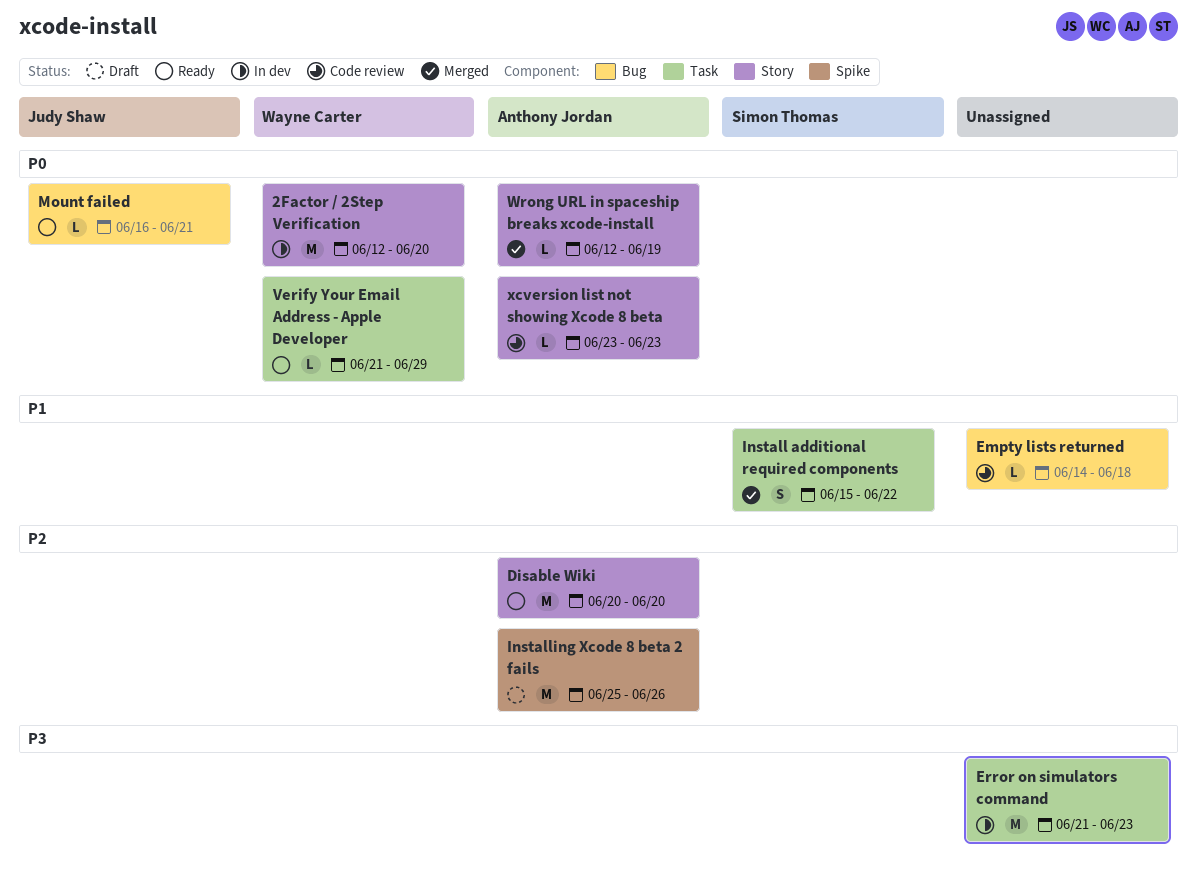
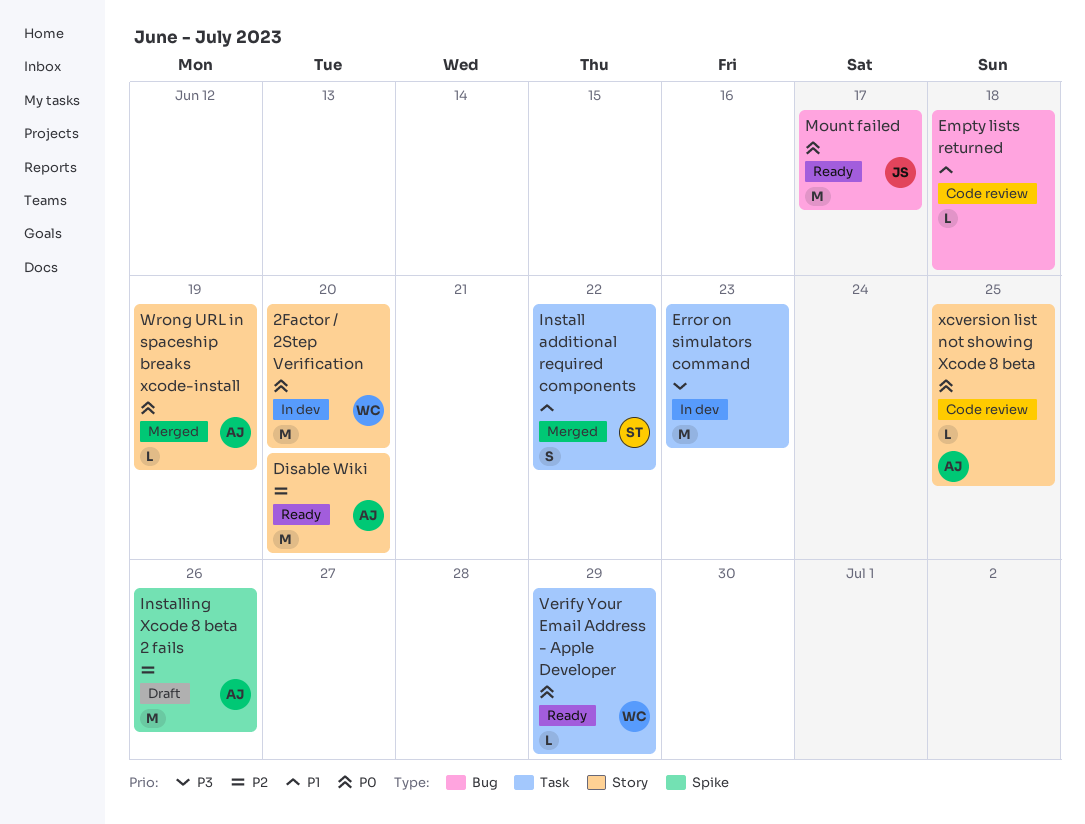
Mount failed, estimate: L -> M
Mount failed, due: Jun 21 -> Jun 17
xcversion list not showing Xcode 8 beta, due: Jun 23 -> Jun 25

